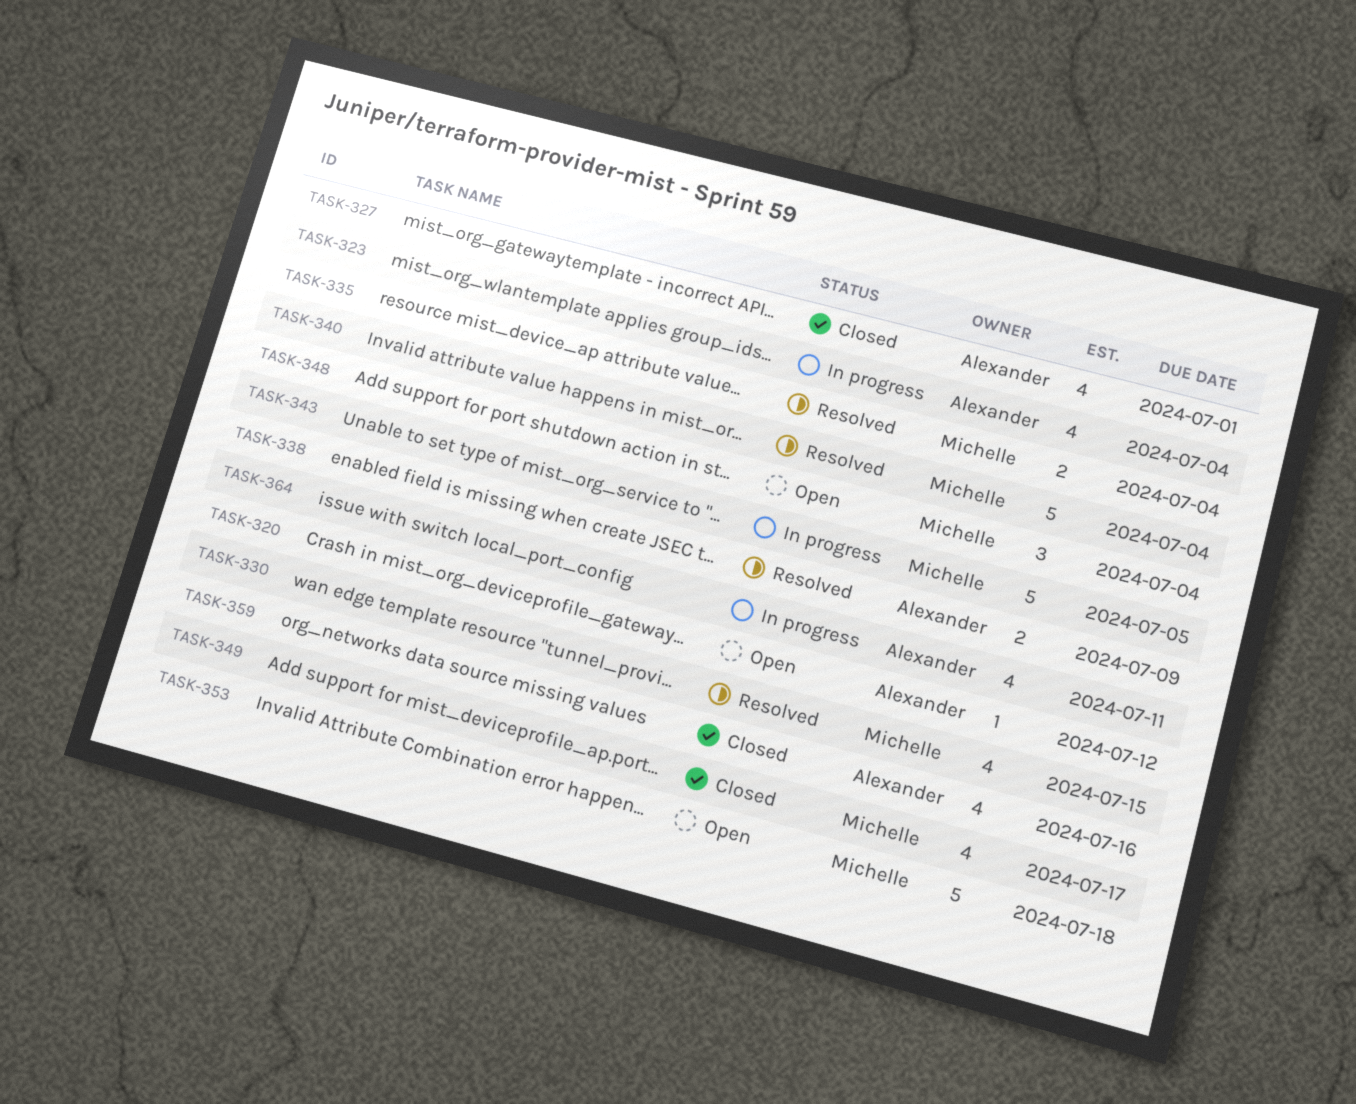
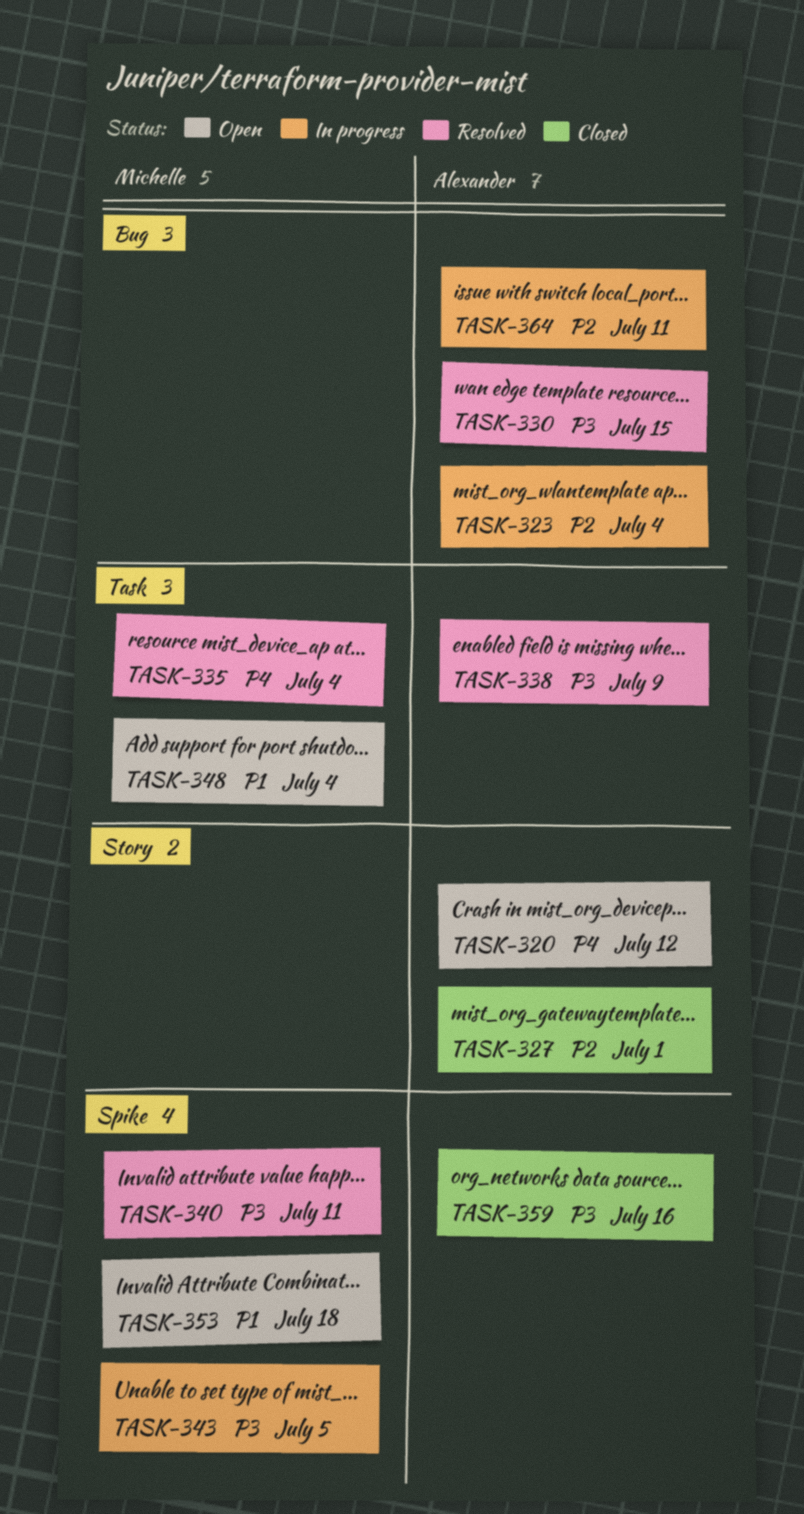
TASK-330, owner: Michelle -> Alexander
TASK-340, due: Jul 4 -> Jul 11
TASK-349: present -> none

